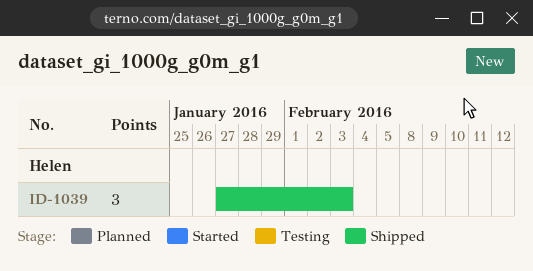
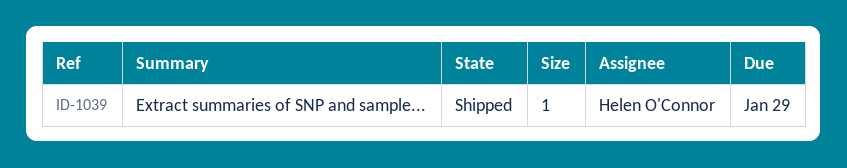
ID-1039, estimate: 3 -> 1
ID-1039, due: Feb 3 -> Jan 29

